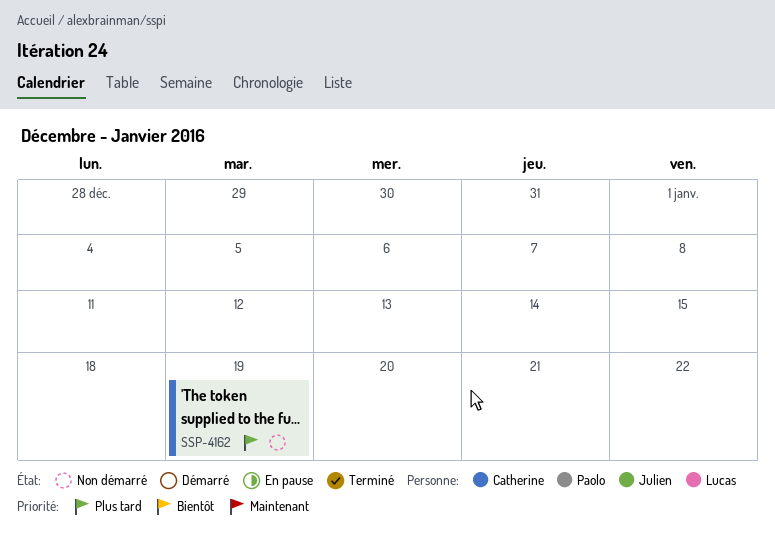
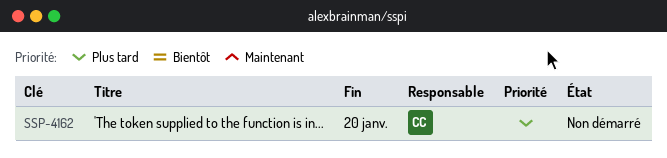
SSP-4162, due: Jan 19 -> Jan 20

